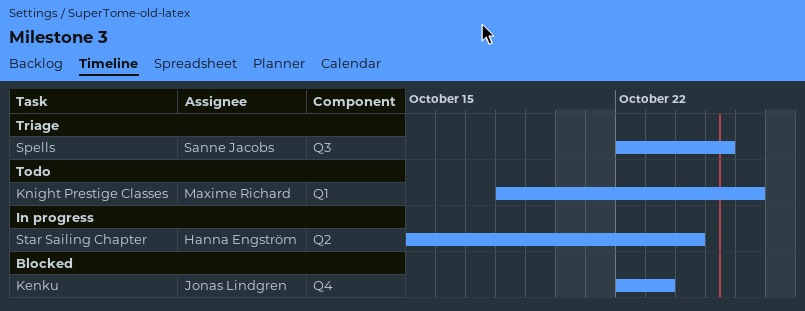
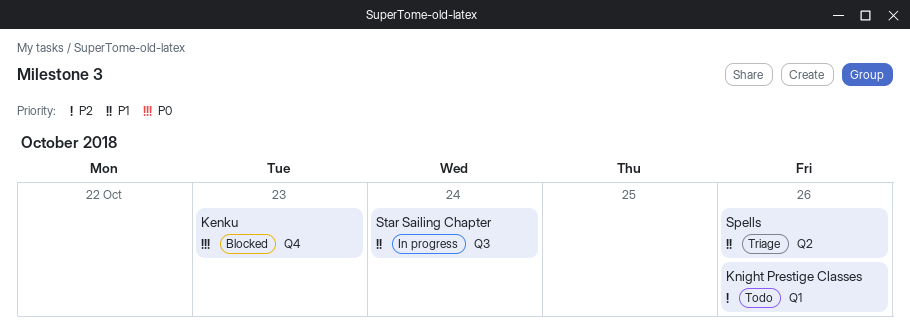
Spells, label: Q3 -> Q2
Spells, due: Oct 25 -> Oct 26
Star Sailing Chapter, label: Q2 -> Q3

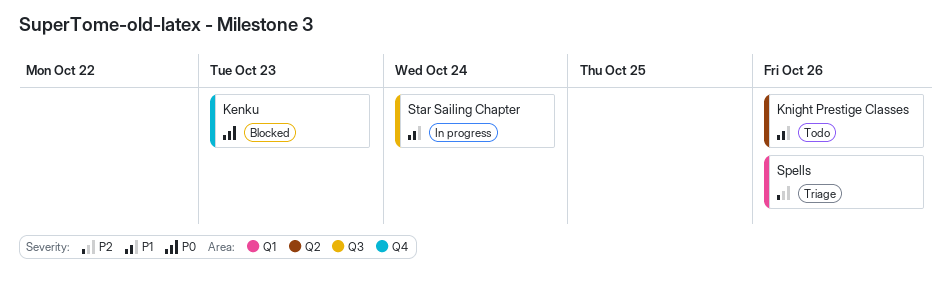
Knight Prestige Classes, priority: P2 -> P1
Knight Prestige Classes, label: Q1 -> Q2
Spells, priority: P1 -> P2
Spells, label: Q2 -> Q1

